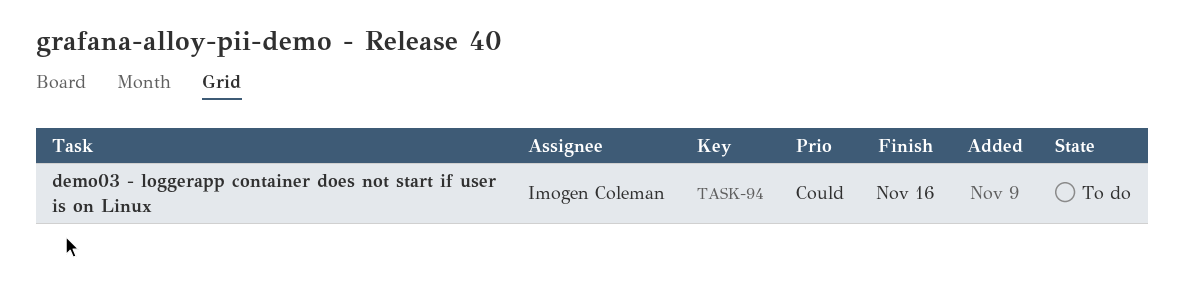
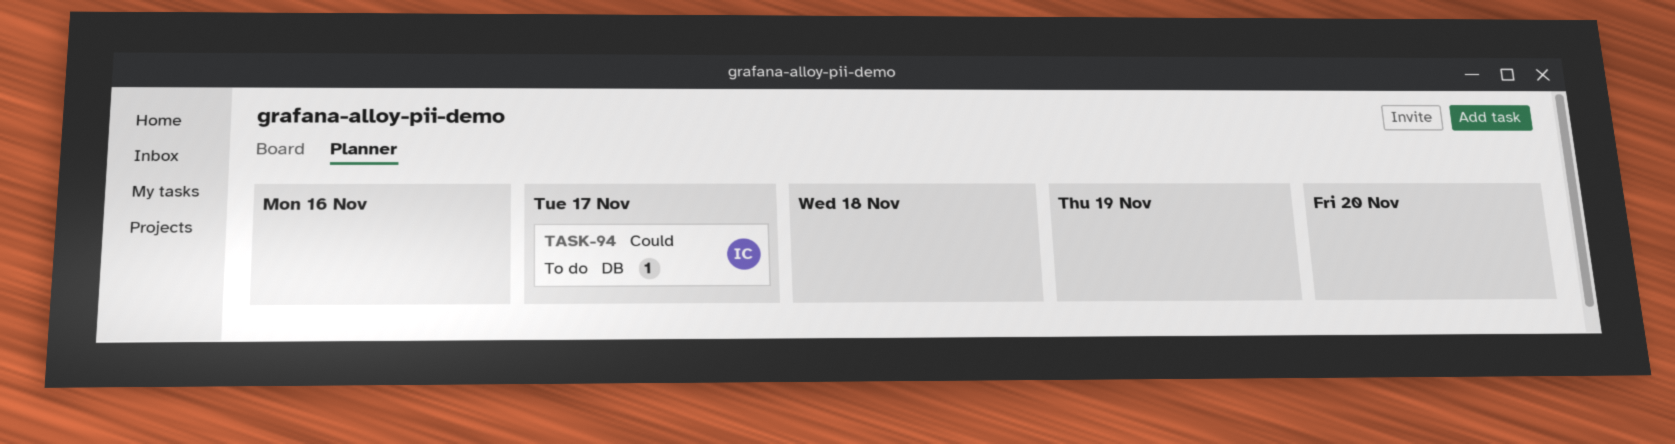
TASK-94, due: Nov 16 -> Nov 17

